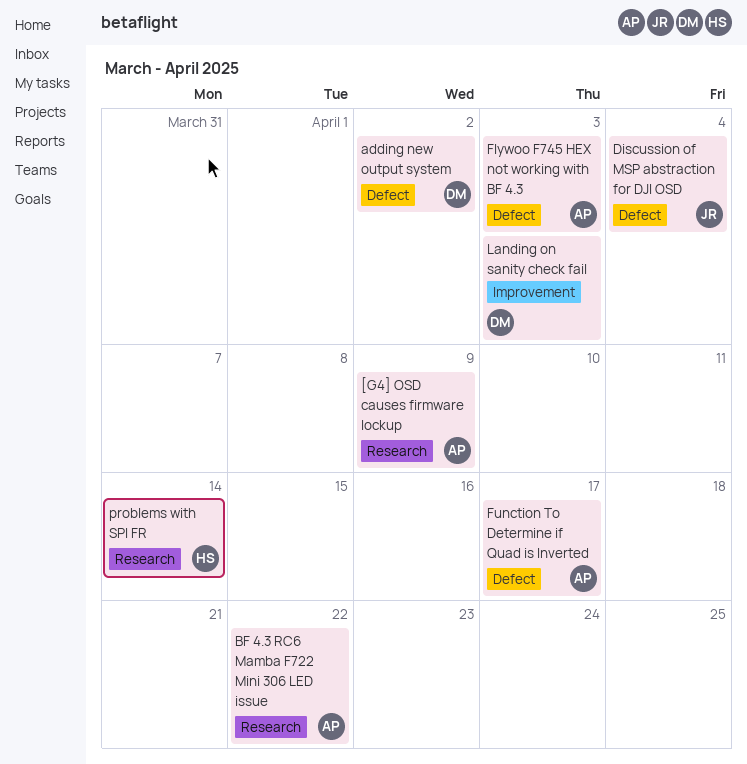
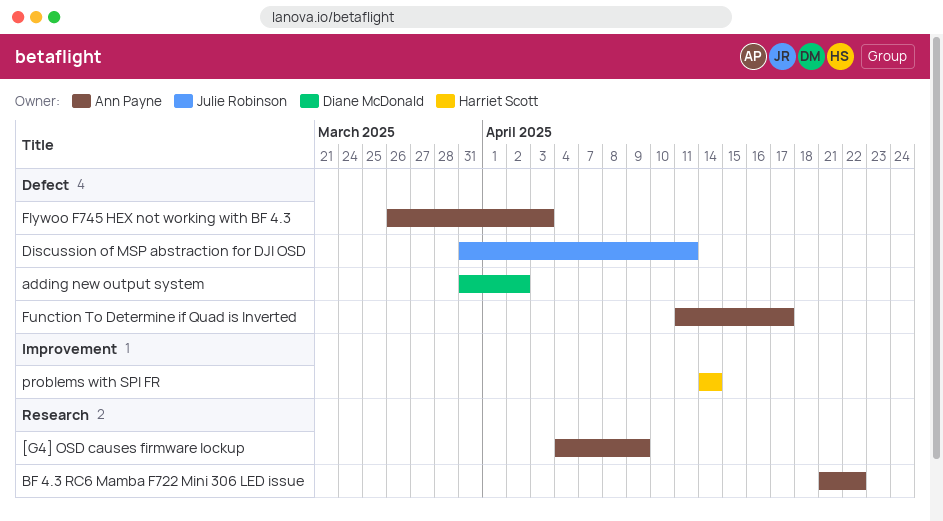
Discussion of MSP abstraction for DJI OSD, due: Apr 4 -> Apr 11
Landing on sanity check fail: present -> none
problems with SPI FR, label: Research -> Improvement

